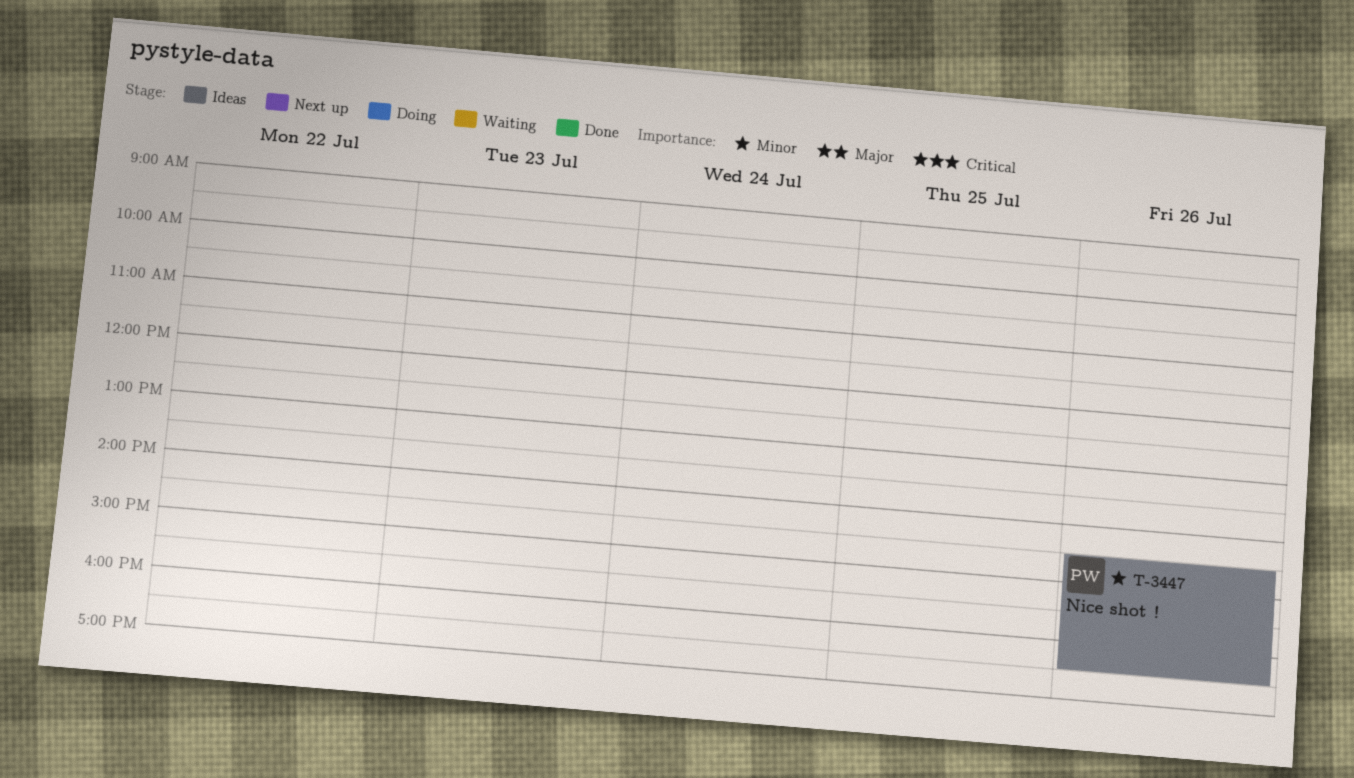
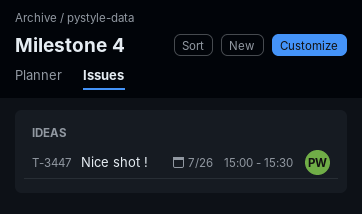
T-3447, begins: 14:30 -> 15:00
T-3447, ends: 16:30 -> 15:30

